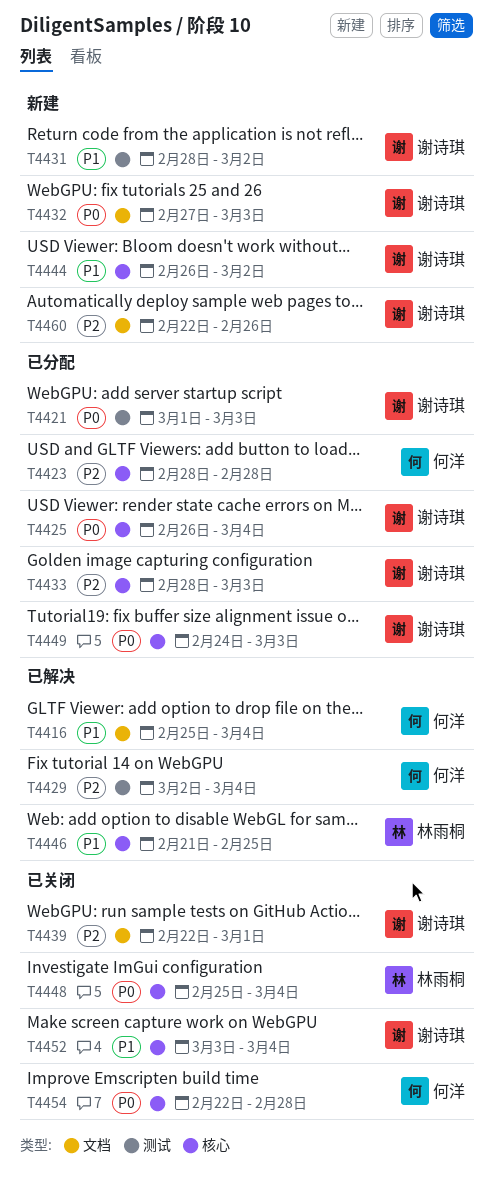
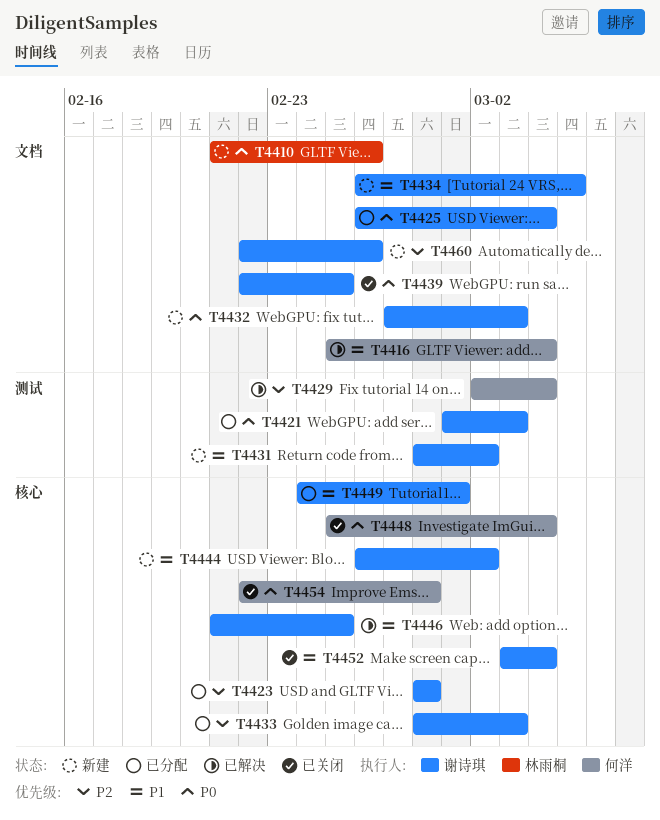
T4410: none -> present
T4423, owner: 何洋 -> 谢诗琪
T4425, label: 核心 -> 文档
T4434: none -> present
T4439, priority: P2 -> P0
T4439, due: Mar 1 -> Feb 25
T4446, owner: 林雨桐 -> 谢诗琪
T4448, owner: 林雨桐 -> 何洋
T4449, priority: P0 -> P1
T4449, due: Mar 3 -> Mar 1

